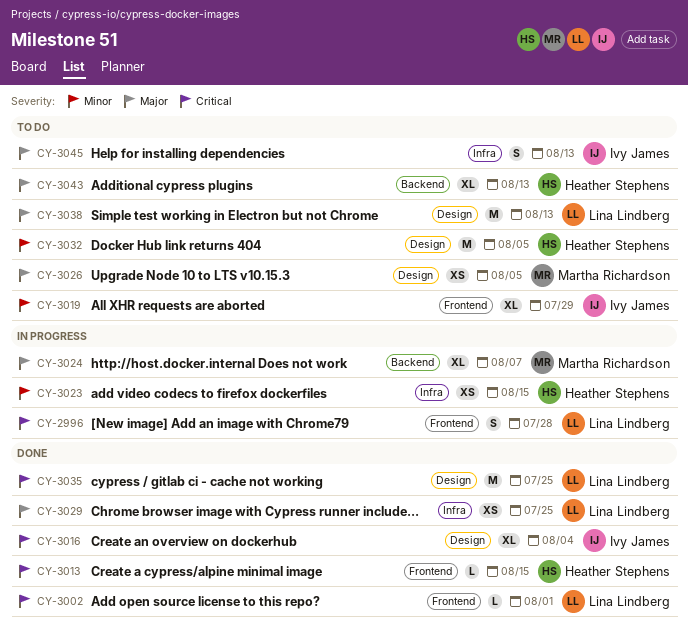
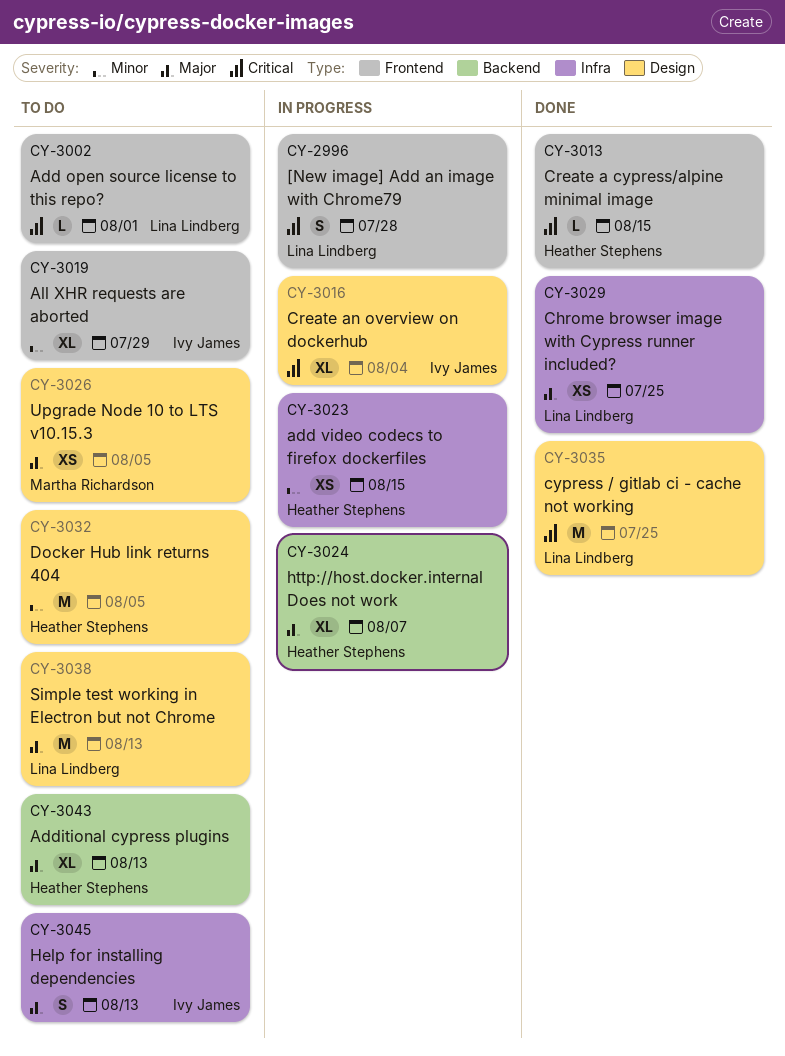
CY-3002, status: Done -> To do
CY-3016, status: Done -> In progress
CY-3024, owner: Martha Richardson -> Heather Stephens

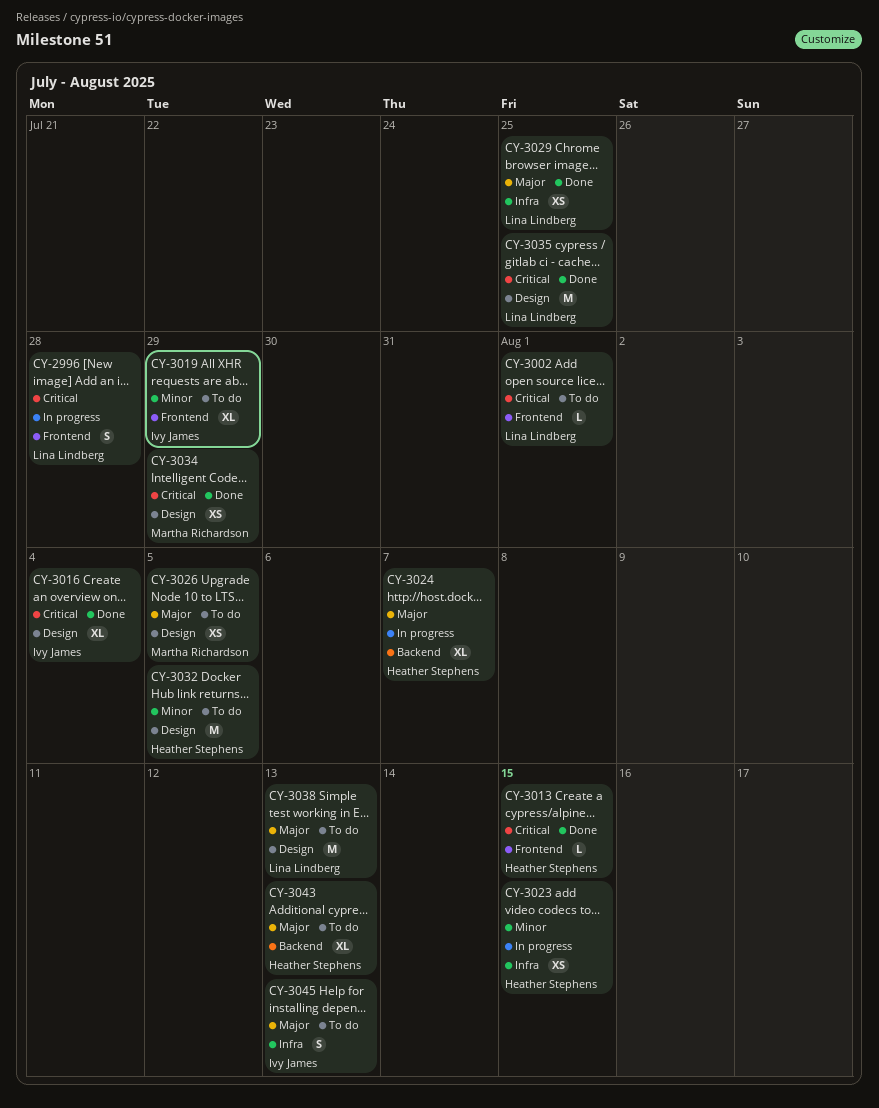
CY-3016, status: In progress -> Done
CY-3034: none -> present

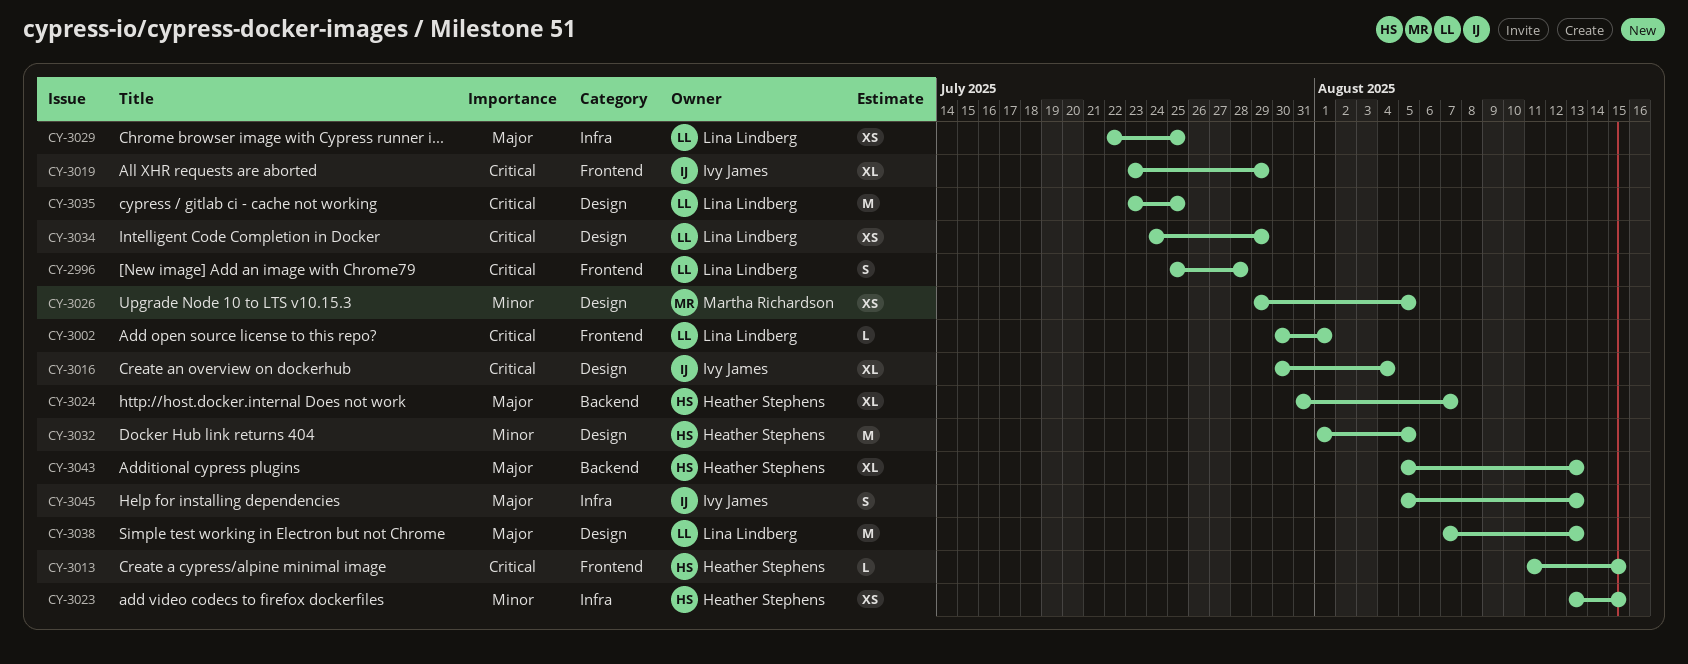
CY-3019, priority: Minor -> Critical
CY-3026, priority: Major -> Minor
CY-3034, owner: Martha Richardson -> Lina Lindberg

